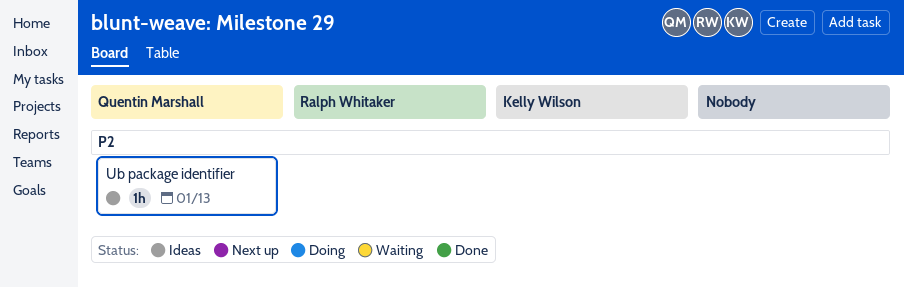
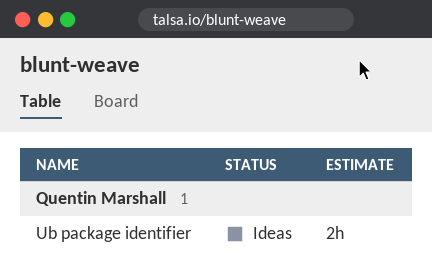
Ub package identifier, estimate: 1h -> 2h

